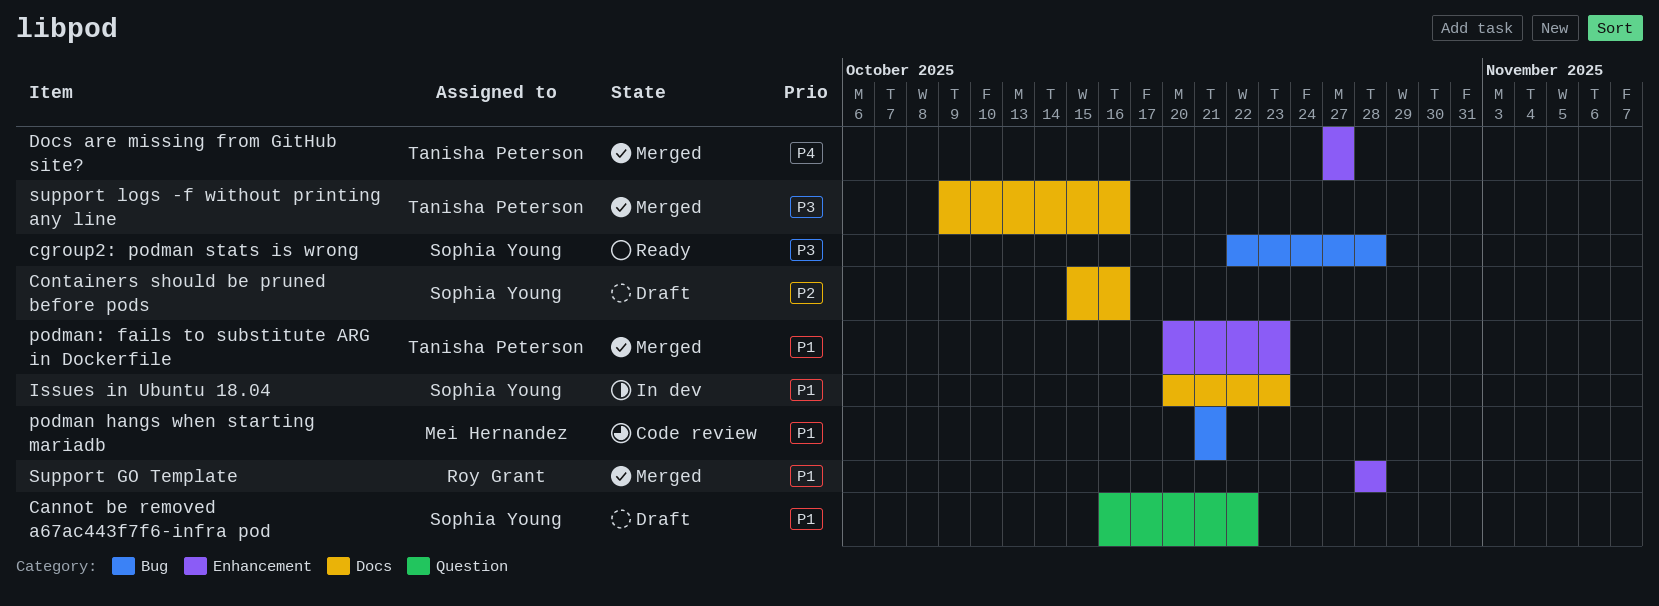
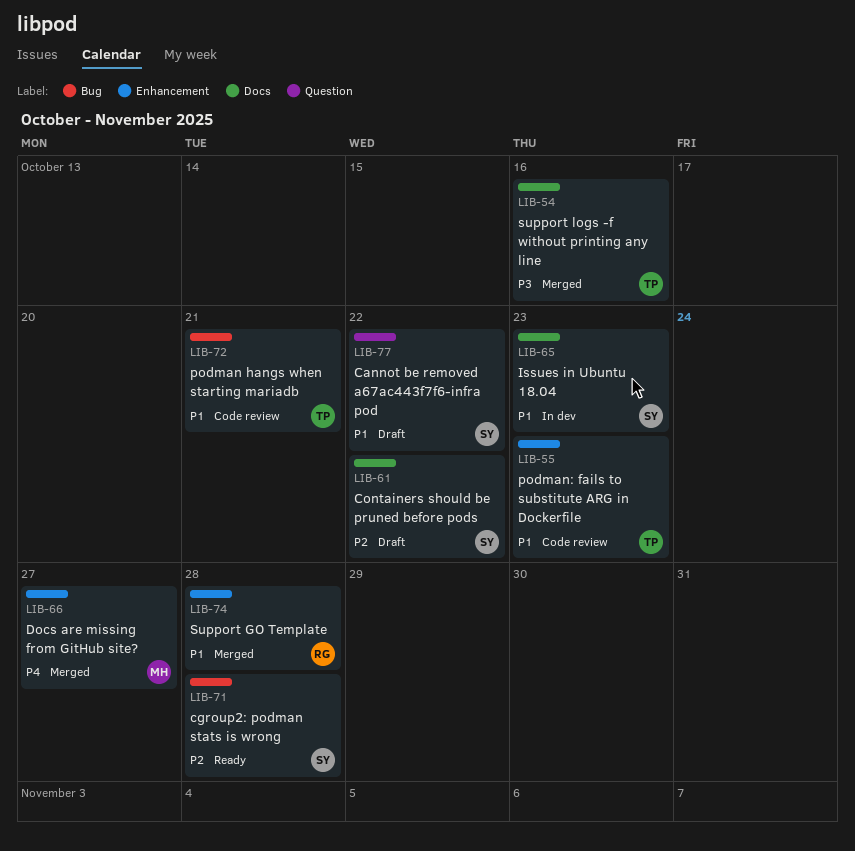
cgroup2: podman stats is wrong, priority: P3 -> P2
Containers should be pruned before pods, due: Oct 16 -> Oct 22
Docs are missing from GitHub site?, owner: Tanisha Peterson -> Mei Hernandez
podman hangs when starting mariadb, owner: Mei Hernandez -> Tanisha Peterson
podman: fails to substitute ARG in Dockerfile, status: Merged -> Code review

